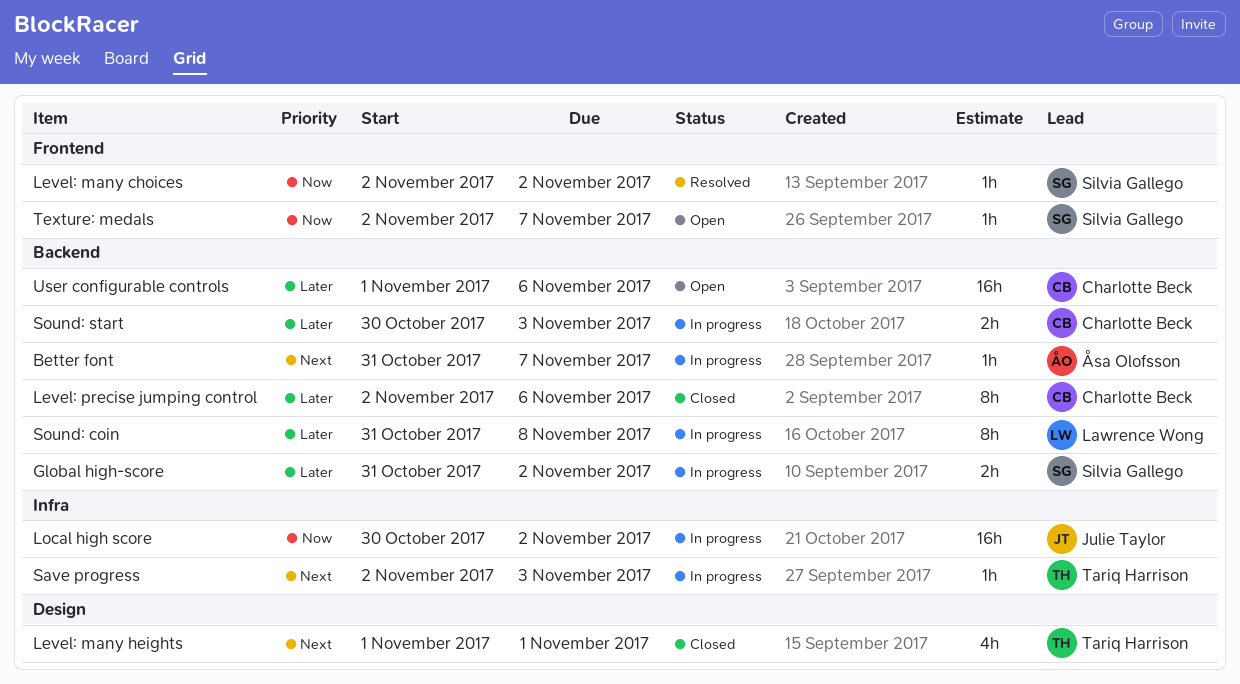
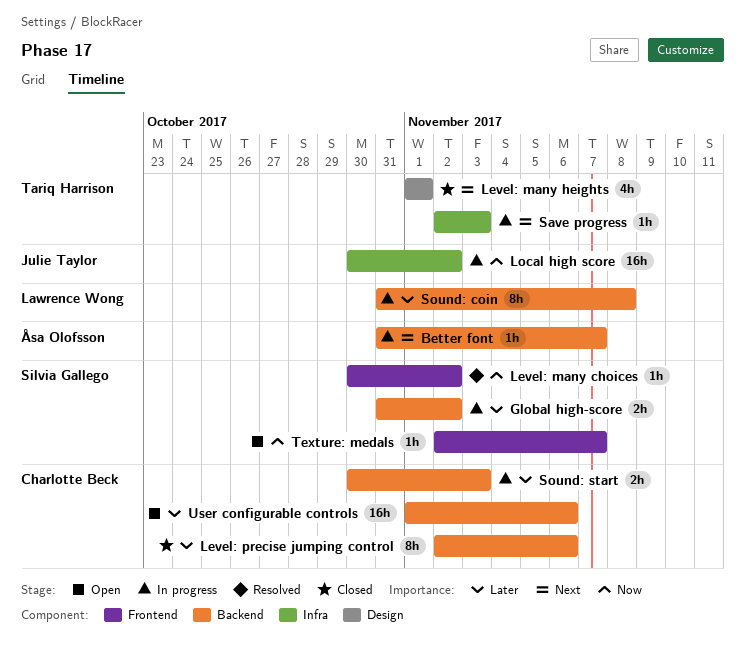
Level: many choices, start: Nov 2 -> Oct 30

